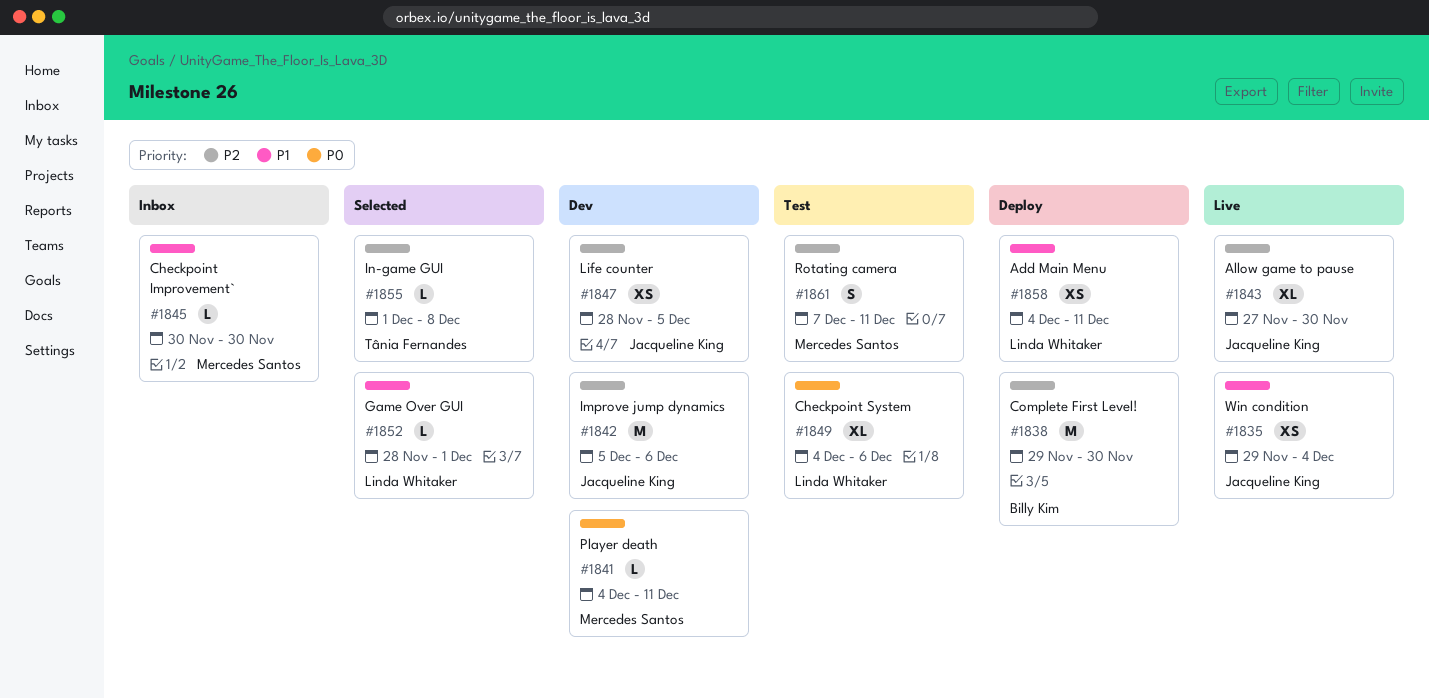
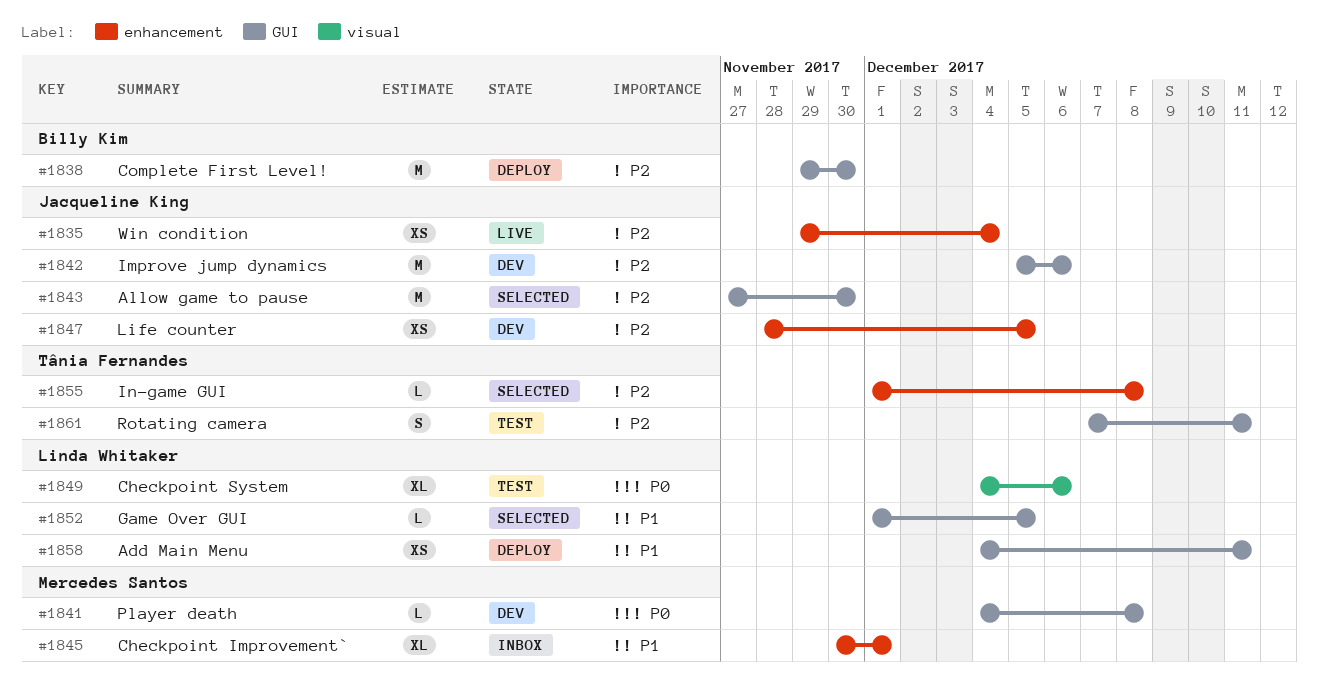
#1835, priority: P1 -> P2
#1841, due: Dec 11 -> Dec 8
#1843, status: Live -> Selected
#1843, estimate: XL -> M
#1845, estimate: L -> XL
#1845, due: Nov 30 -> Dec 1
#1852, start: Nov 28 -> Dec 1
#1852, due: Dec 1 -> Dec 5
#1861, owner: Mercedes Santos -> Tânia Fernandes

